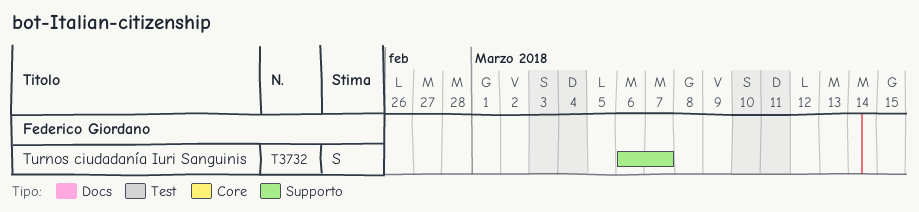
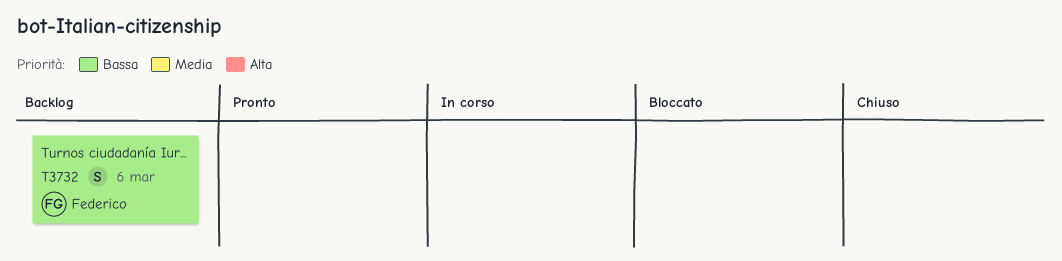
T3732, due: Mar 7 -> Mar 6

